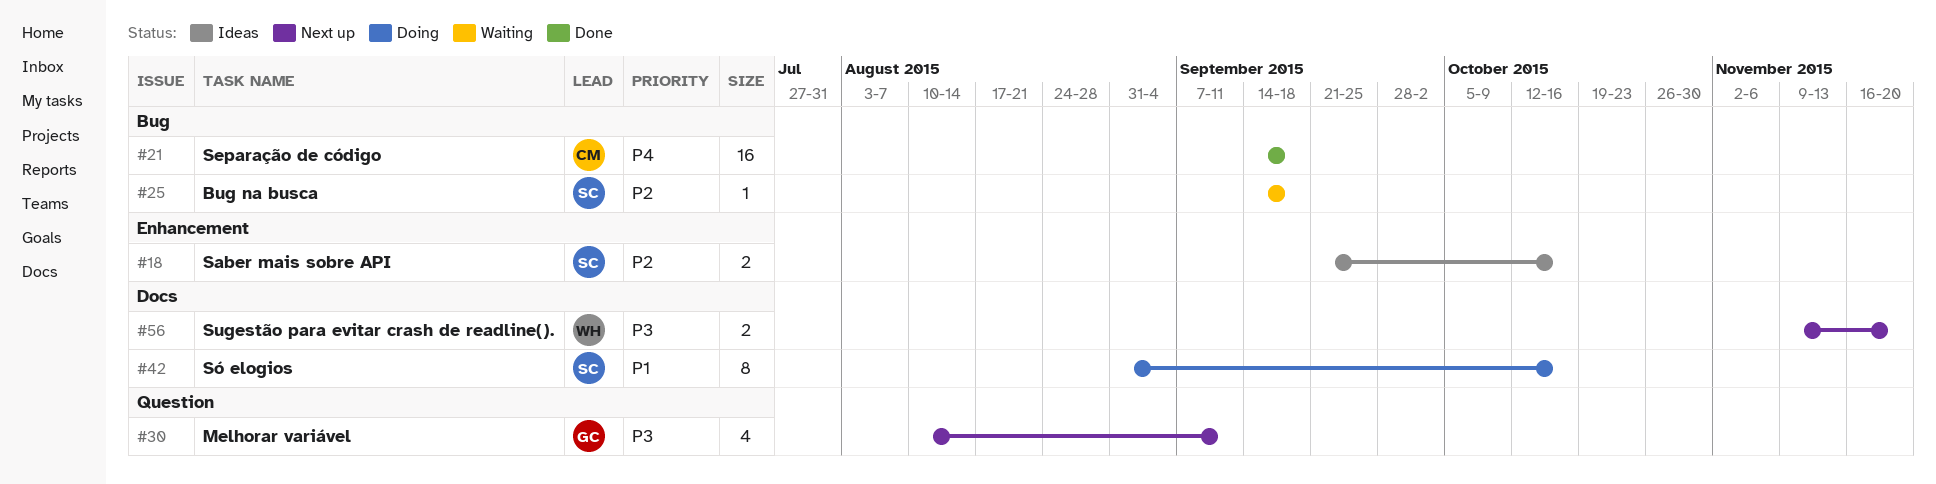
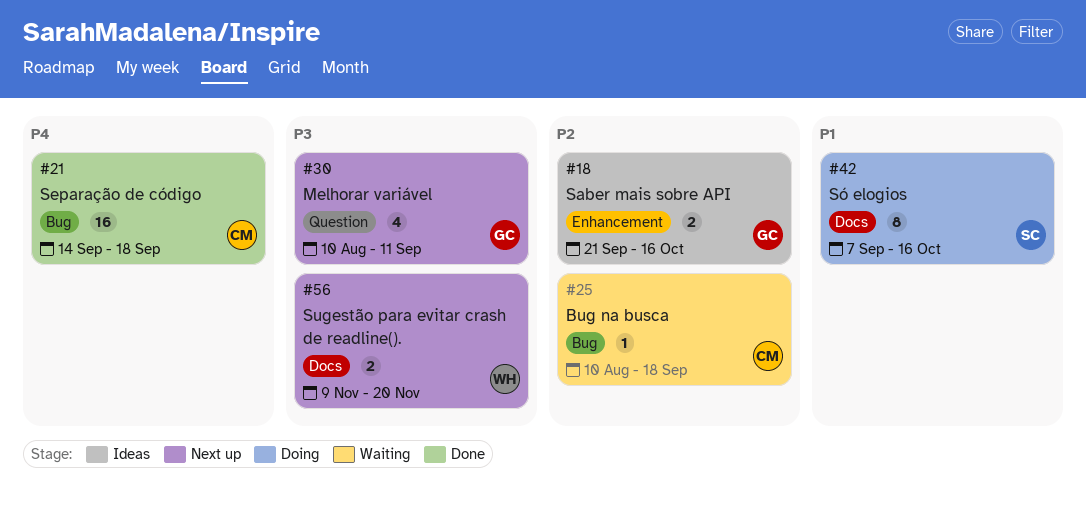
#18, owner: SC -> GC
#25, owner: SC -> CM
#25, start: Sep 14 -> Aug 10
#42, start: Aug 31 -> Sep 7

